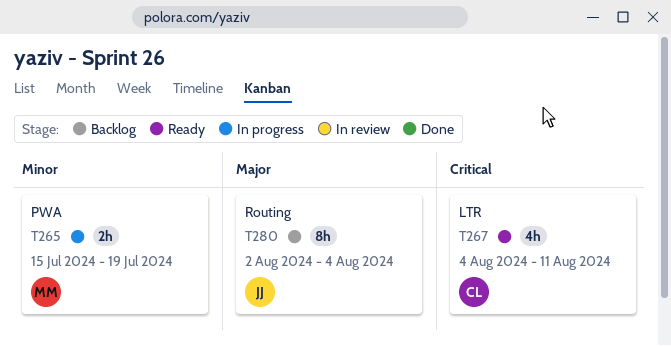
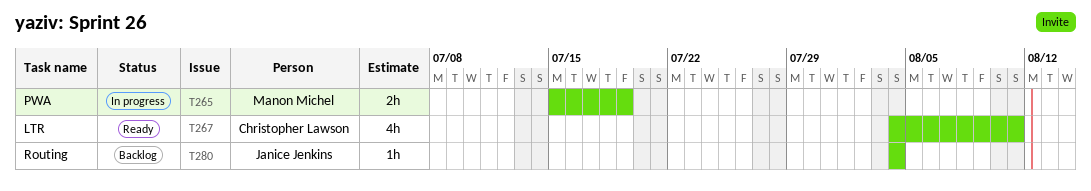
T280, estimate: 8h -> 1h
T280, start: Aug 2 -> Aug 4

